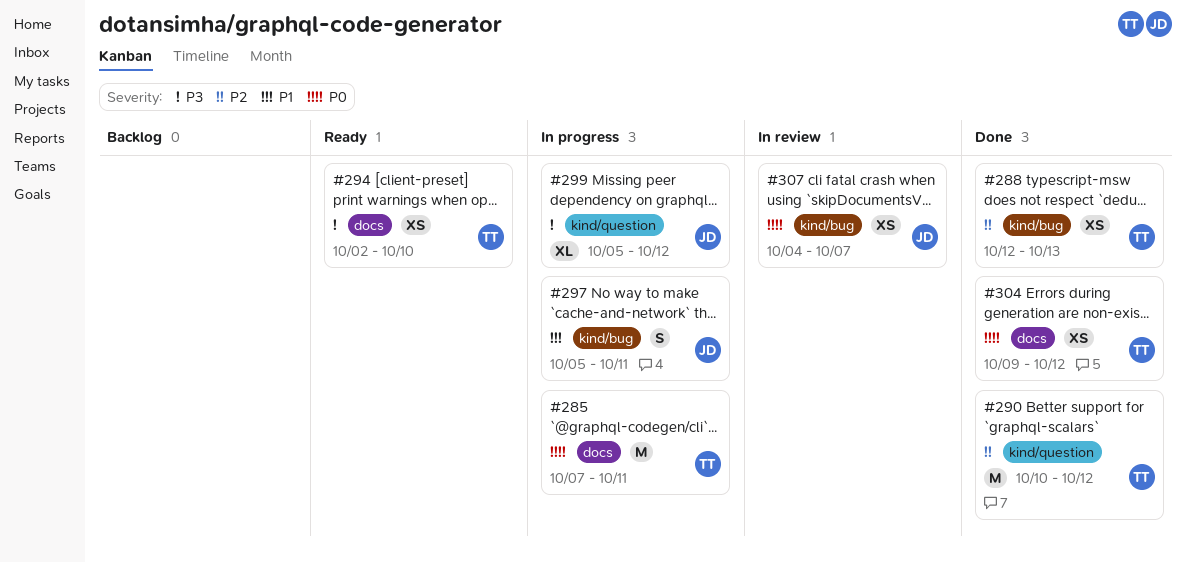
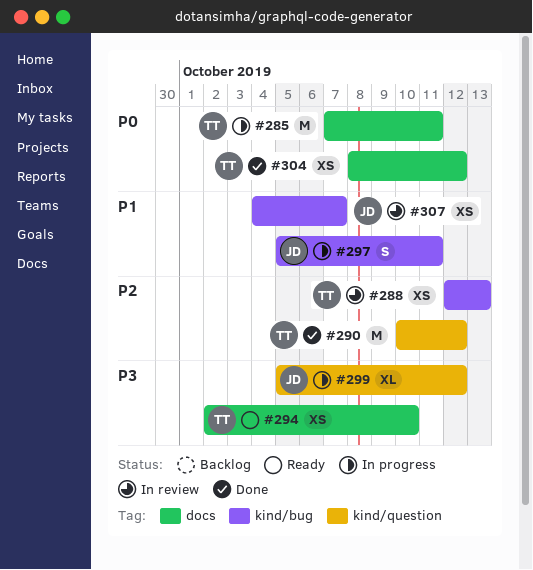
#288, status: Done -> In review
#304, start: Oct 9 -> Oct 8
#307, priority: P0 -> P1

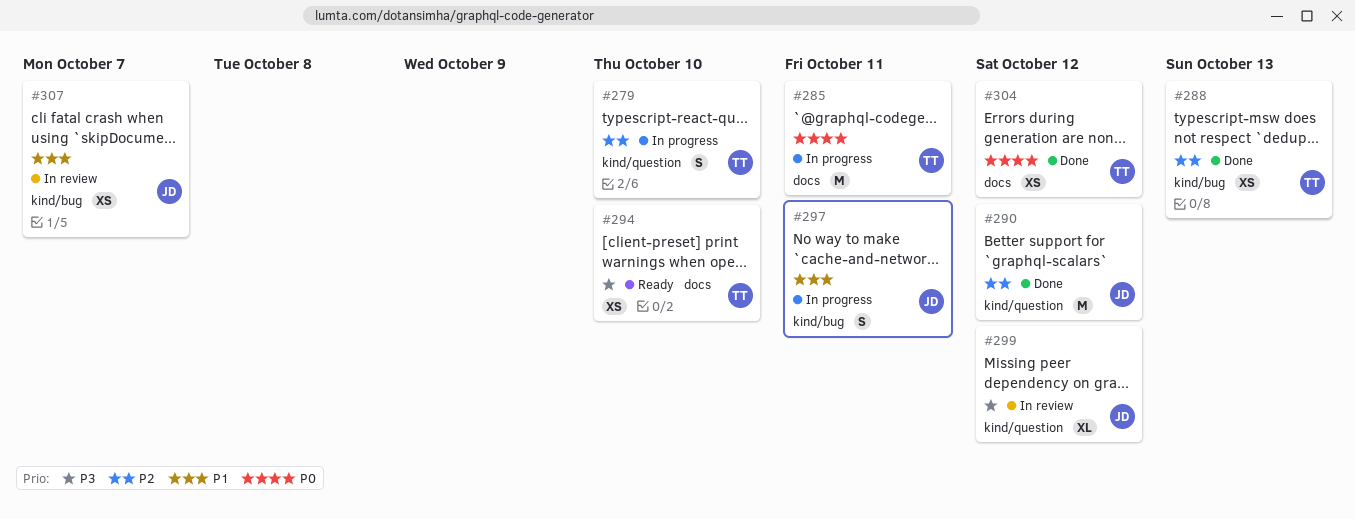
#279: none -> present
#288, status: In review -> Done
#290, owner: TT -> JD
#299, status: In progress -> In review

